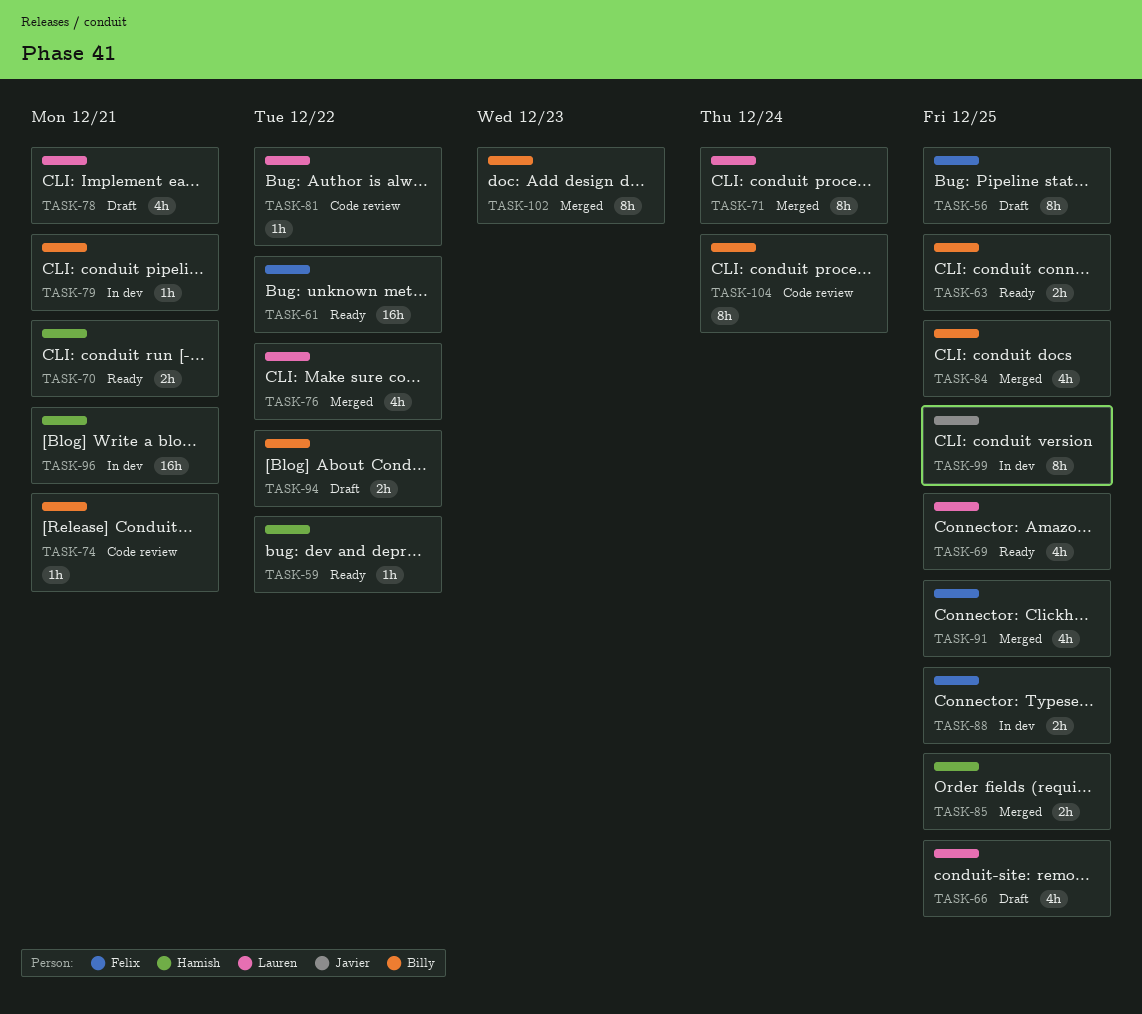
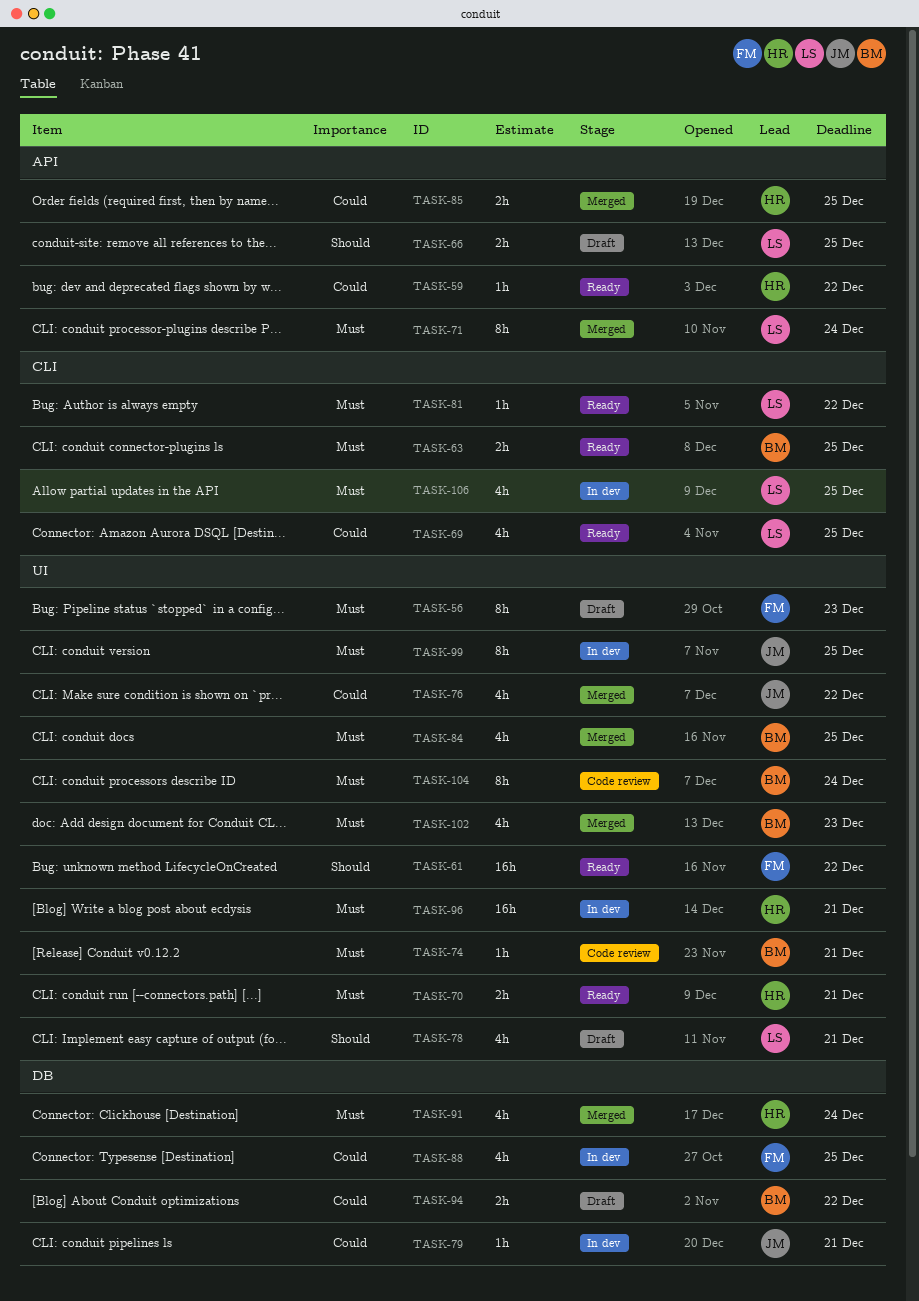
TASK-56, due: Dec 25 -> Dec 23
TASK-66, estimate: 4h -> 2h
TASK-76, owner: Lauren -> Javier
TASK-79, owner: Billy -> Javier
TASK-81, status: Code review -> Ready
TASK-88, estimate: 2h -> 4h
TASK-91, owner: Felix -> Hamish
TASK-91, due: Dec 25 -> Dec 24
TASK-102, estimate: 8h -> 4h
TASK-106: none -> present

